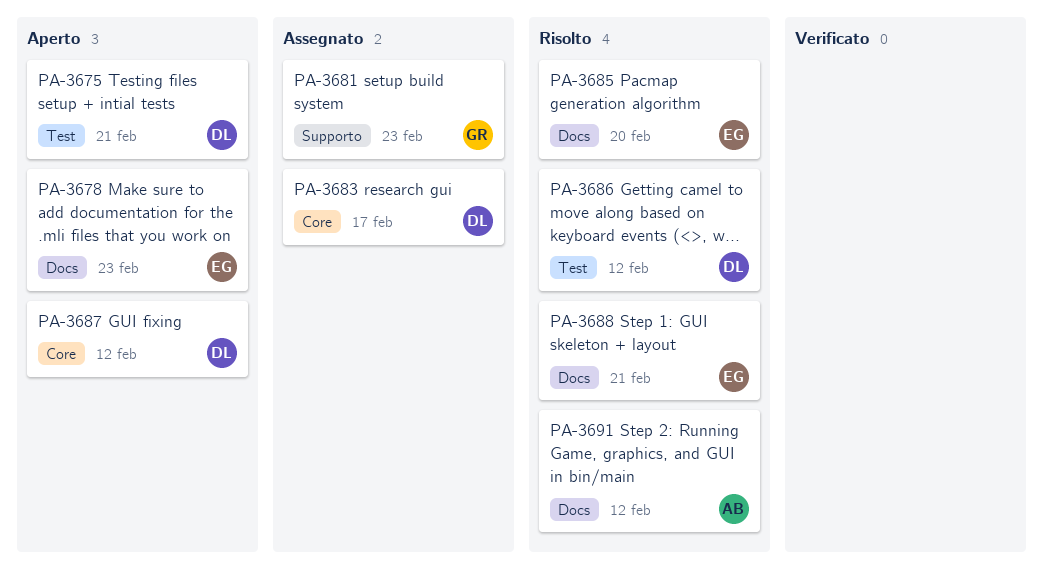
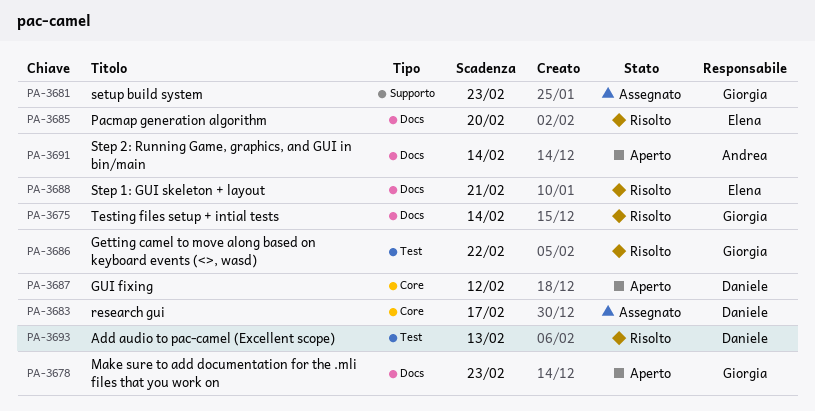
PA-3675, status: Aperto -> Risolto
PA-3675, owner: Daniele -> Giorgia
PA-3675, label: Test -> Docs
PA-3675, due: Feb 21 -> Feb 14
PA-3678, owner: Elena -> Giorgia
PA-3686, owner: Daniele -> Giorgia
PA-3686, due: Feb 12 -> Feb 22
PA-3691, status: Risolto -> Aperto
PA-3691, due: Feb 12 -> Feb 14
PA-3693: none -> present

